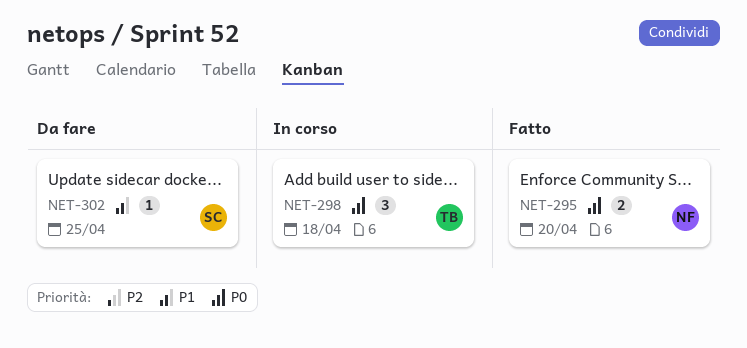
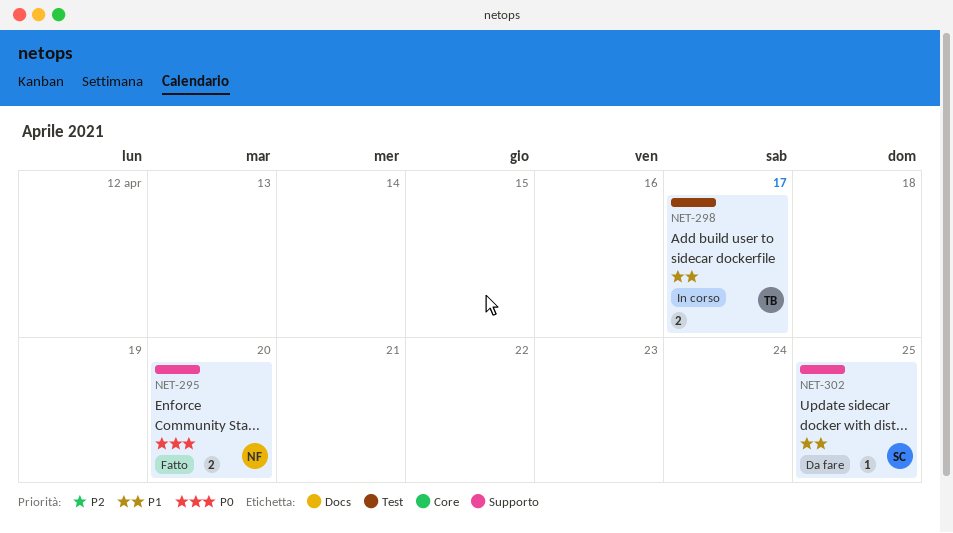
NET-298, priority: P0 -> P1
NET-298, estimate: 3 -> 2
NET-298, due: Apr 18 -> Apr 17

